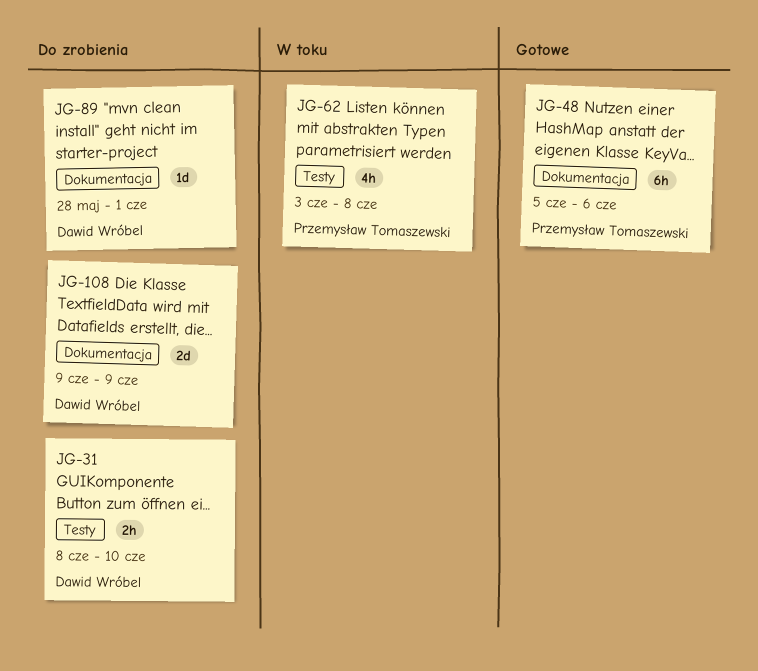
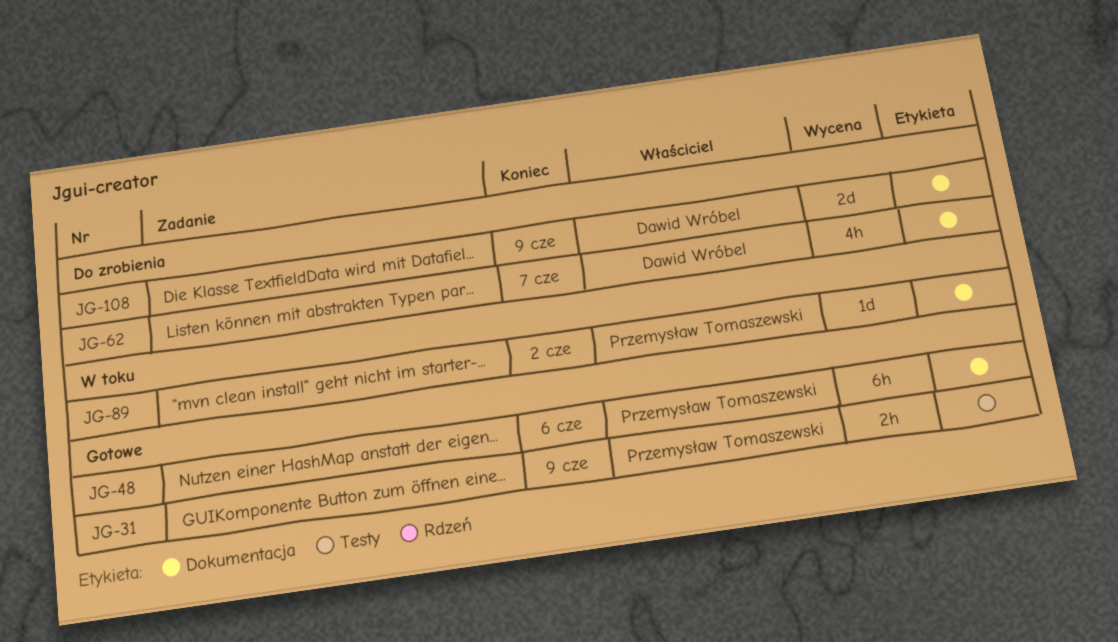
JG-31, status: Do zrobienia -> Gotowe
JG-31, owner: Dawid Wróbel -> Przemysław Tomaszewski
JG-31, due: Jun 10 -> Jun 9
JG-62, status: W toku -> Do zrobienia
JG-62, owner: Przemysław Tomaszewski -> Dawid Wróbel
JG-62, label: Testy -> Dokumentacja
JG-62, due: Jun 8 -> Jun 7
JG-89, status: Do zrobienia -> W toku
JG-89, owner: Dawid Wróbel -> Przemysław Tomaszewski
JG-89, due: Jun 1 -> Jun 2

